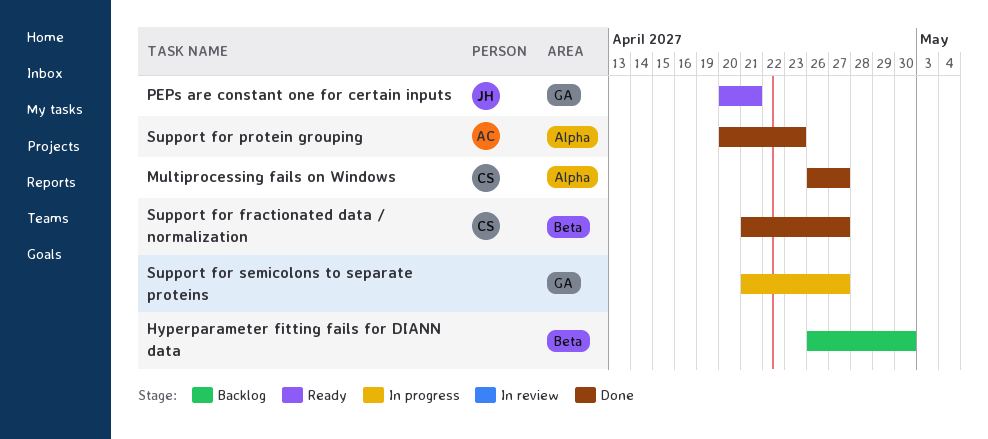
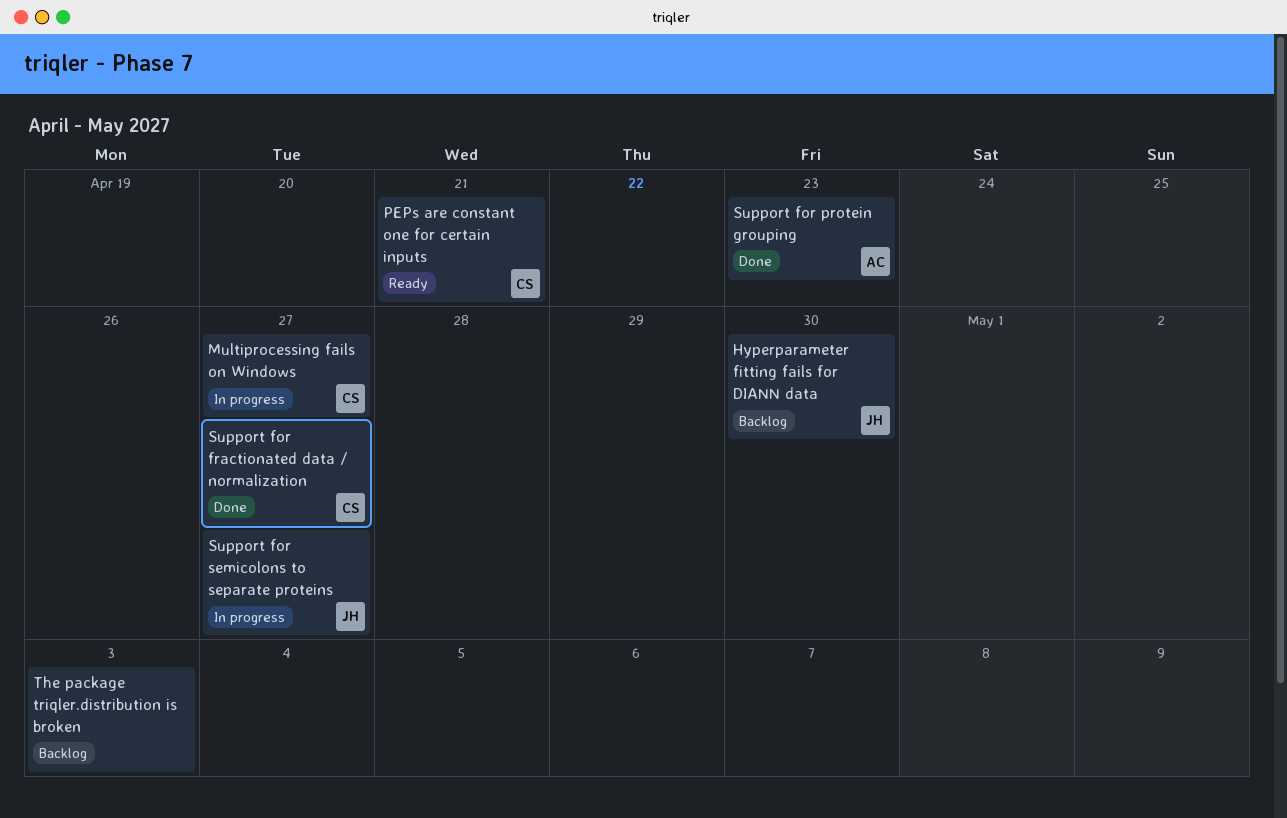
Hyperparameter fitting fails for DIANN data, owner: none -> JH
Multiprocessing fails on Windows, status: Done -> In progress
PEPs are constant one for certain inputs, owner: JH -> CS
Support for semicolons to separate proteins, owner: none -> JH
The package triqler.distribution is broken: none -> present

